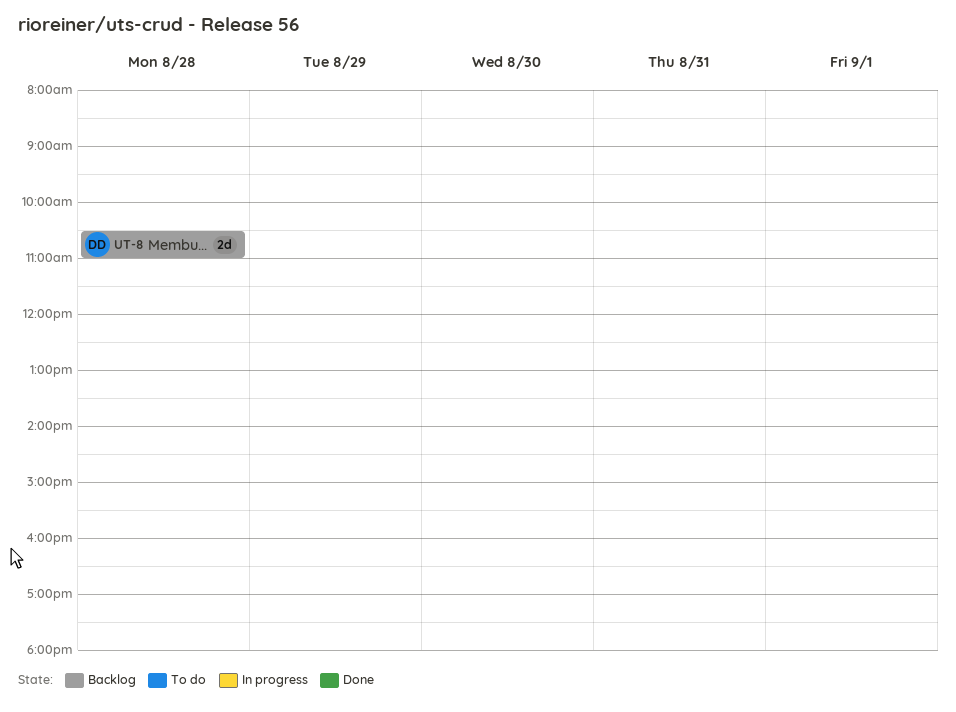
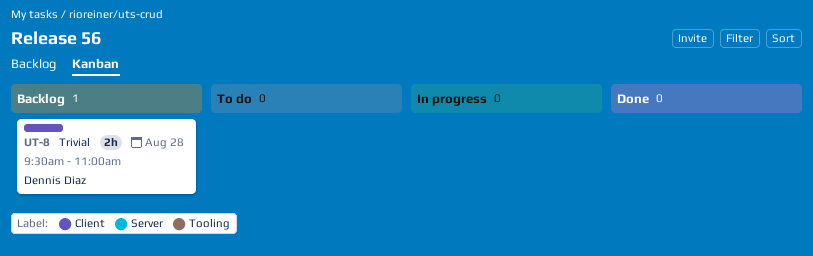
UT-8, estimate: 2d -> 2h
UT-8, begins: 10:30 -> 09:30

